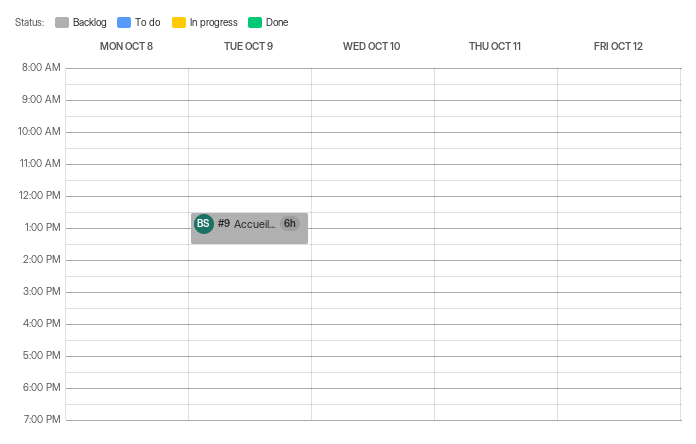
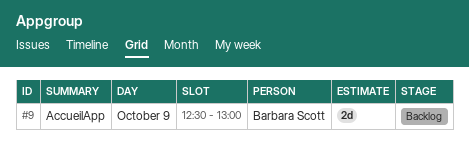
#9, estimate: 6h -> 2d
#9, ends: 13:30 -> 13:00

